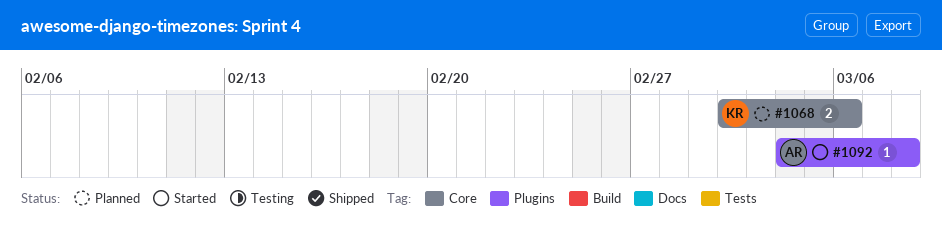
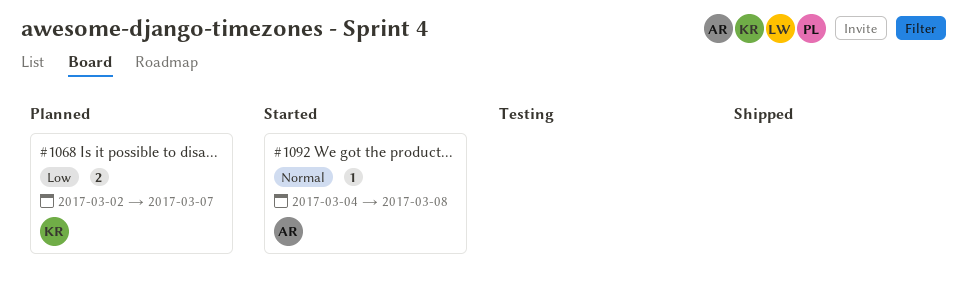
#1068, due: Mar 6 -> Mar 7

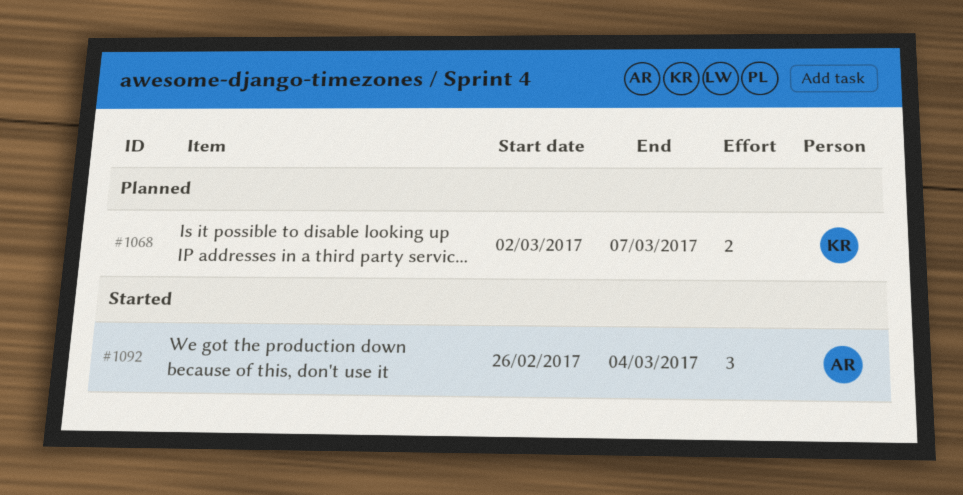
#1092, estimate: 1 -> 3
#1092, start: Mar 4 -> Feb 26
#1092, due: Mar 8 -> Mar 4

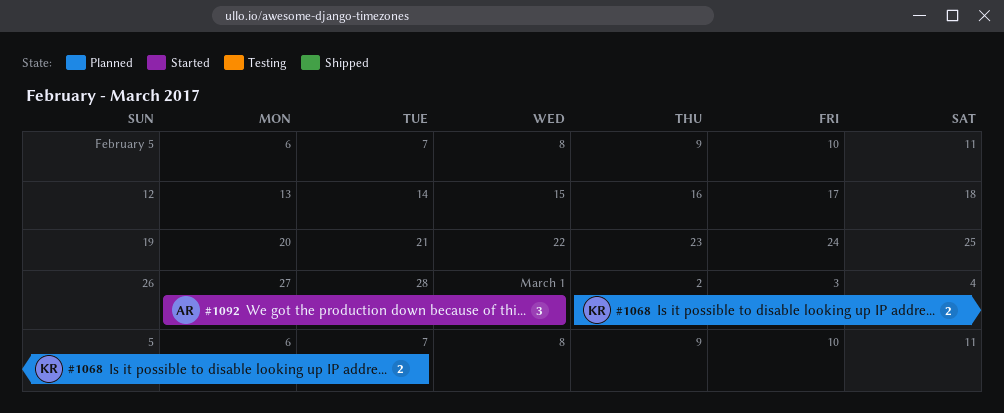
#1092, start: Feb 26 -> Feb 27
#1092, due: Mar 4 -> Mar 1

